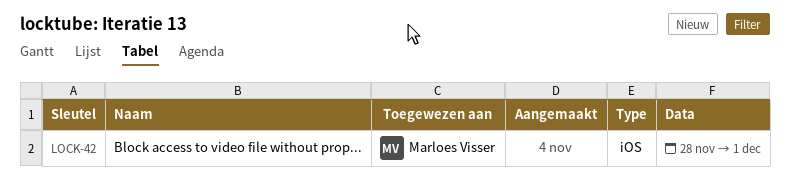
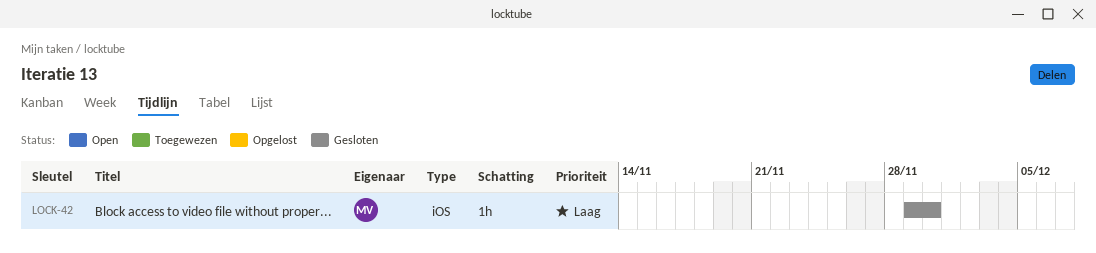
LOCK-42, start: Nov 28 -> Nov 29
LOCK-42, due: Dec 1 -> Nov 30

